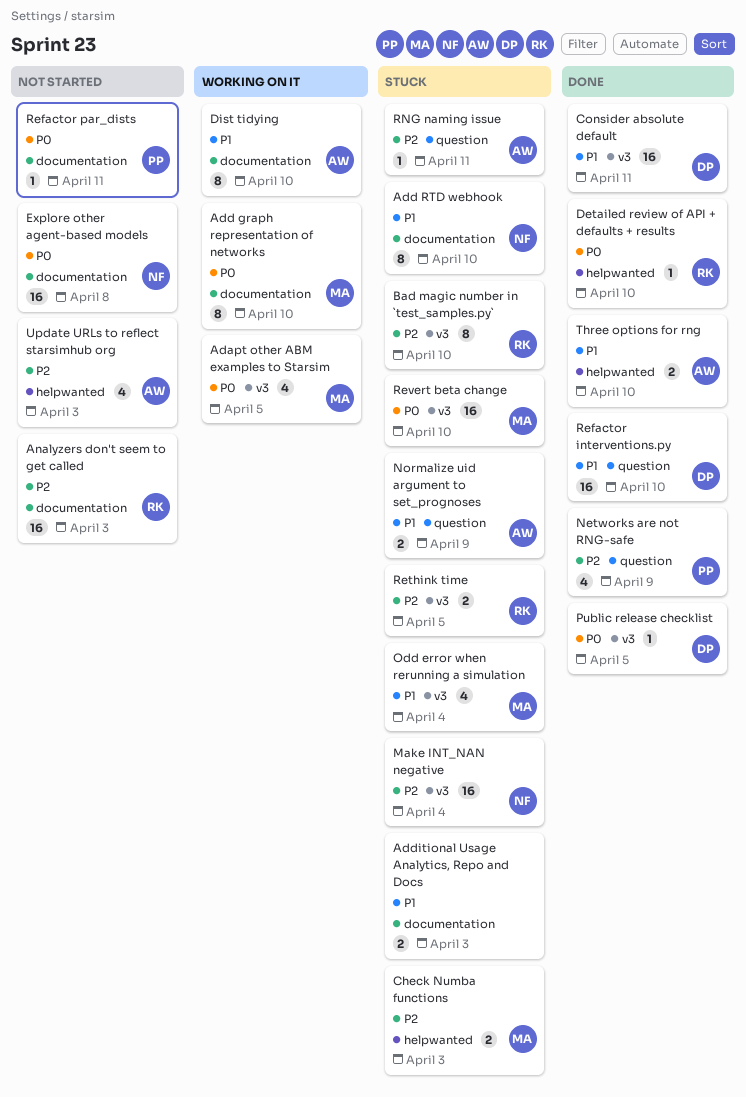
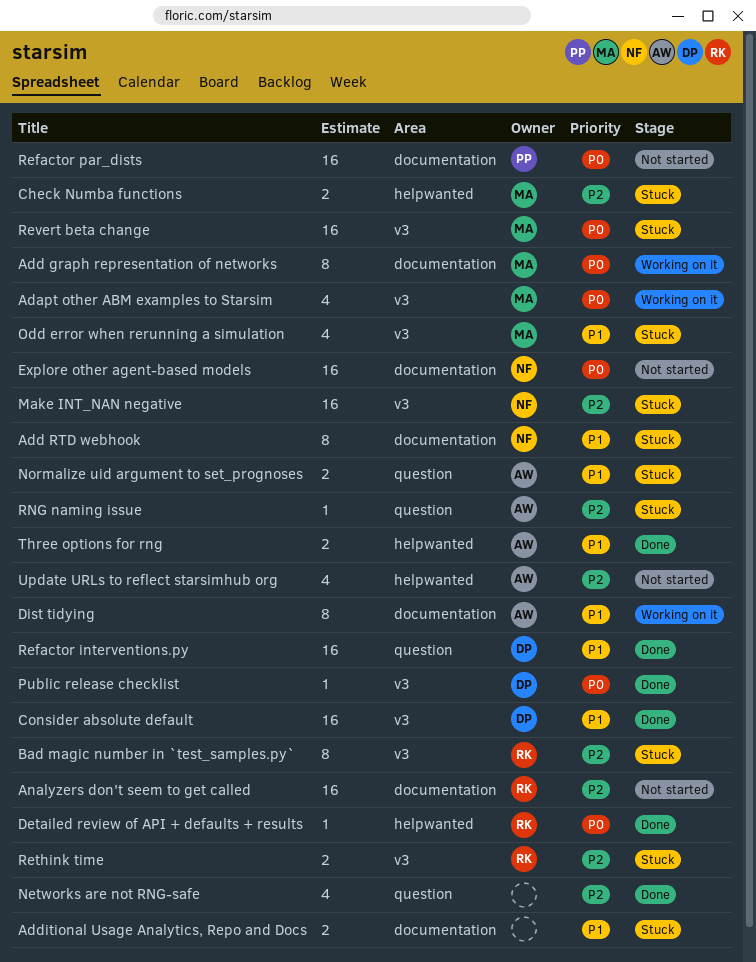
Networks are not RNG-safe, owner: PP -> none
Refactor par_dists, estimate: 1 -> 16

